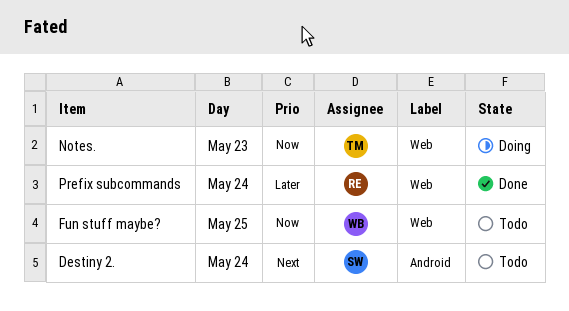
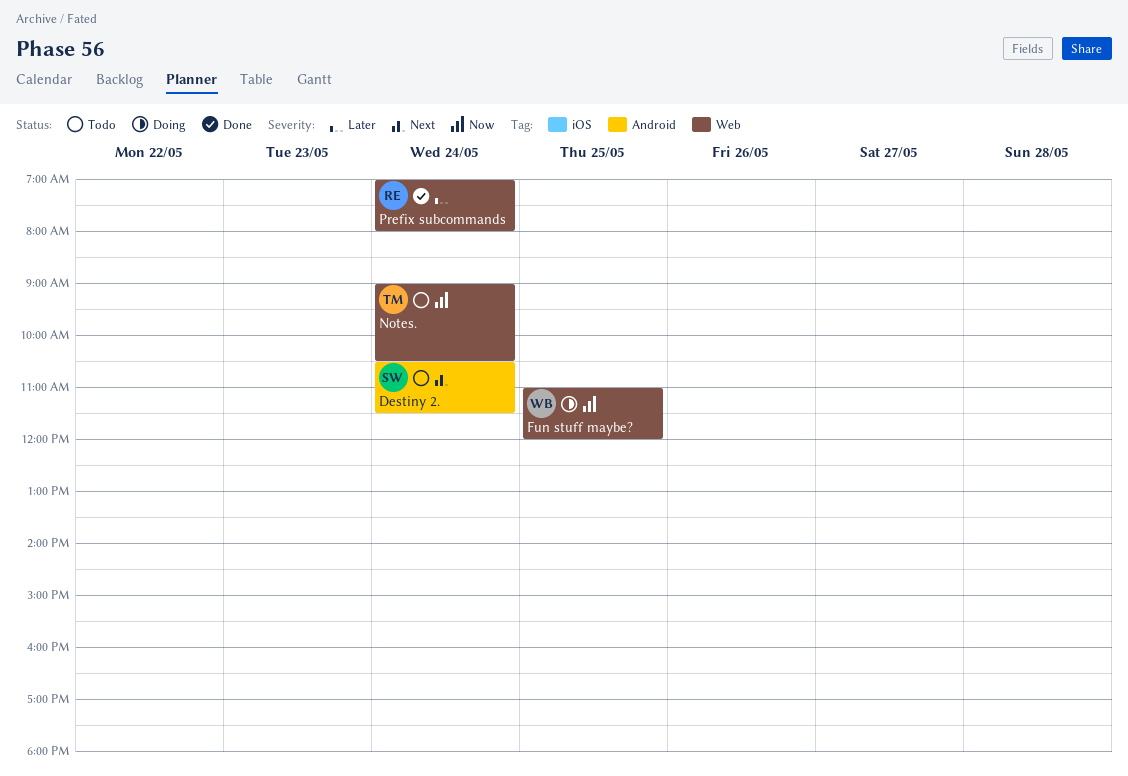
Fun stuff maybe?, status: Todo -> Doing
Notes., status: Doing -> Todo
Notes., day: May 23 -> May 24

